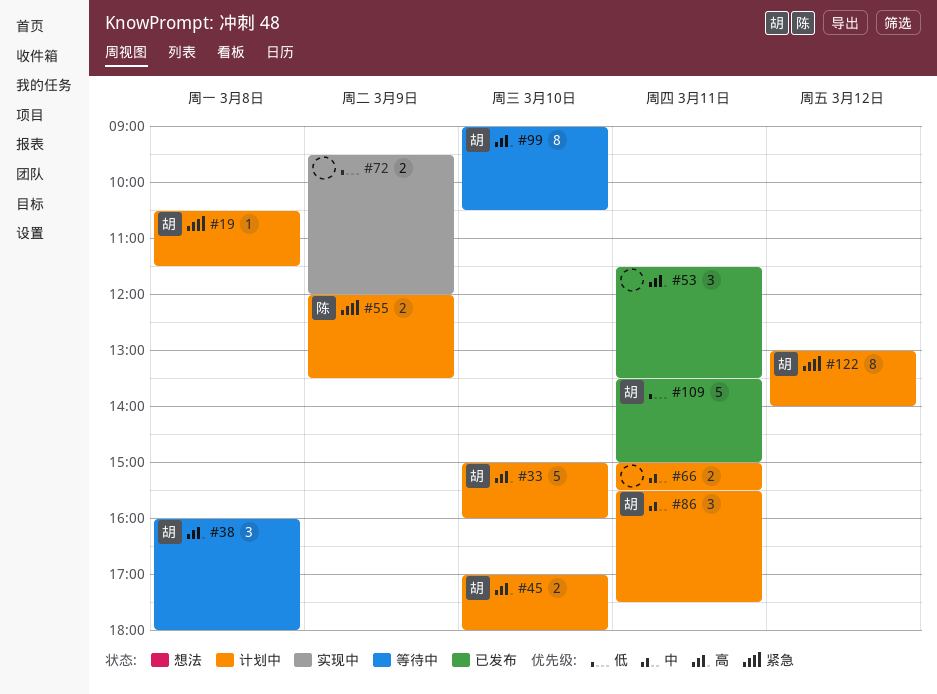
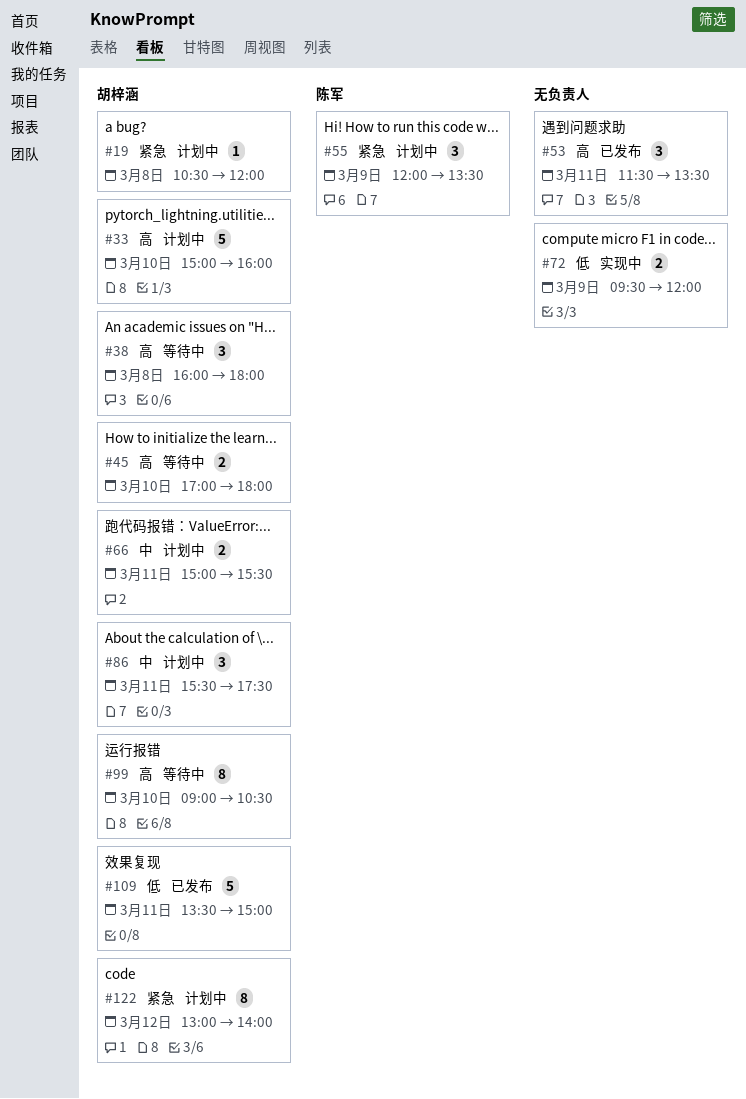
#19, ends: 11:30 -> 12:00
#45, status: 计划中 -> 等待中
#55, estimate: 2 -> 3
#66, owner: none -> 胡梓涵

